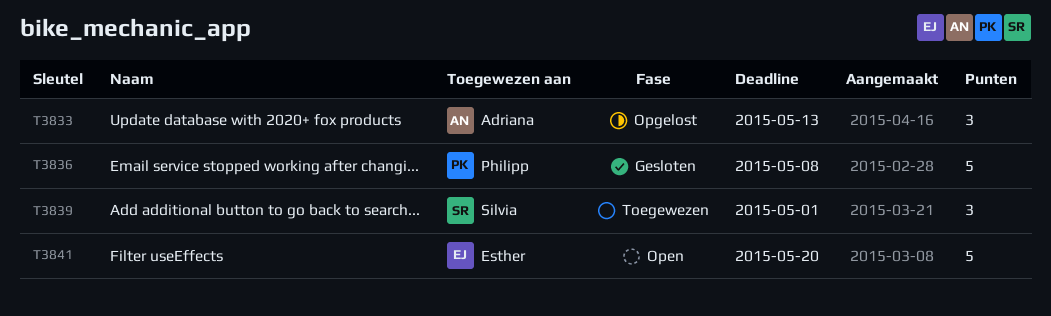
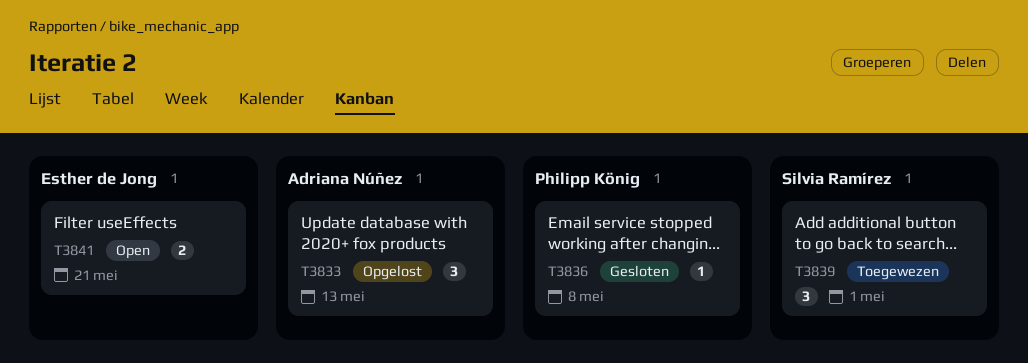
T3836, estimate: 5 -> 1
T3841, estimate: 5 -> 2
T3841, due: May 20 -> May 21

